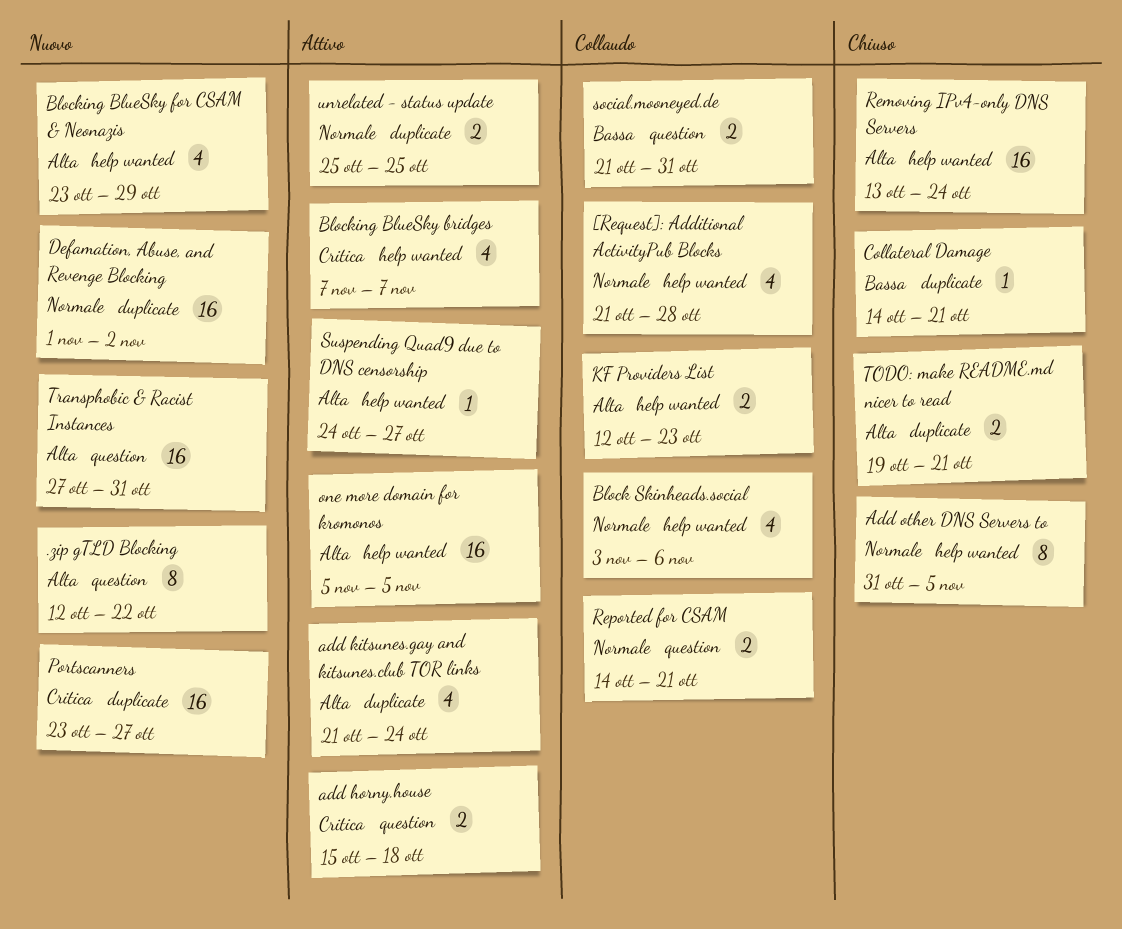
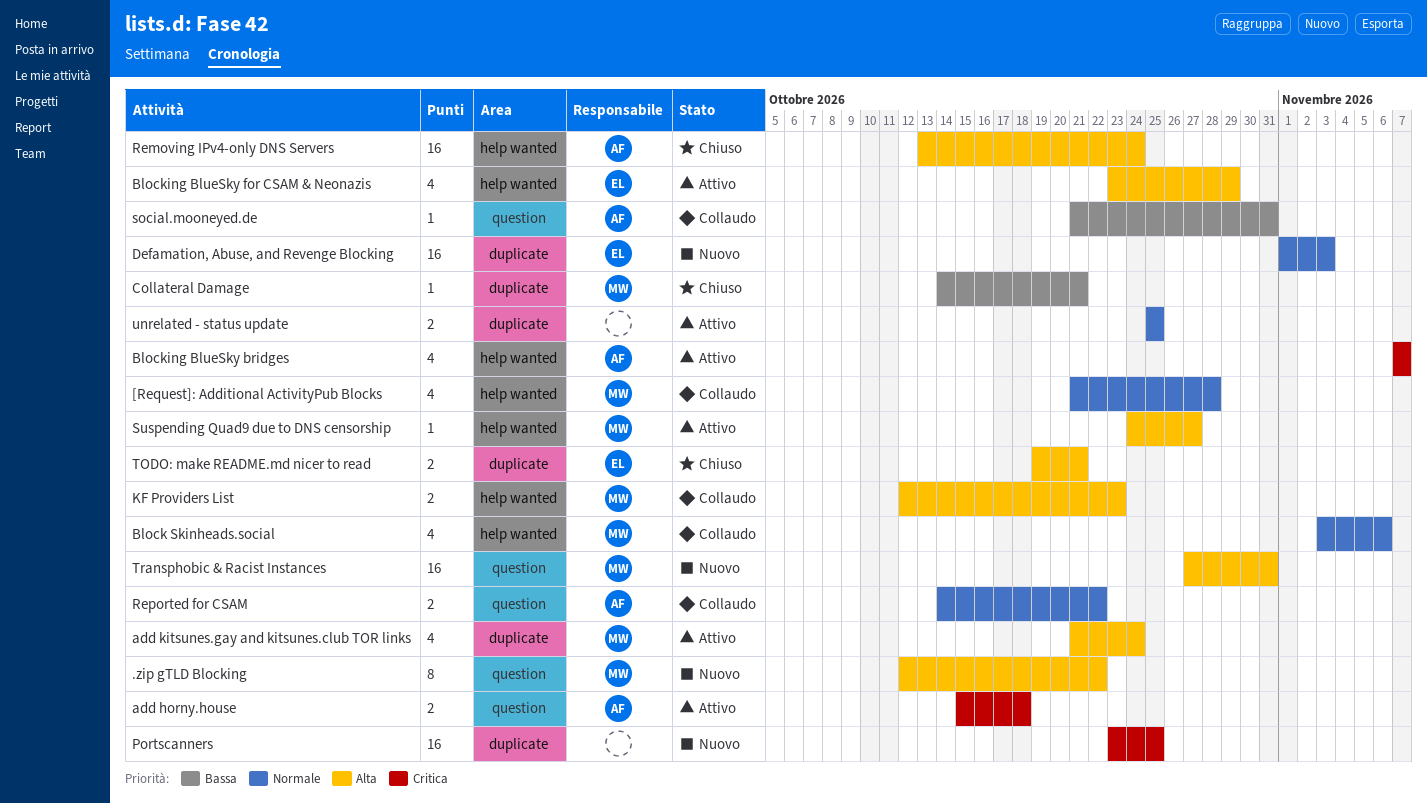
Add other DNS Servers to: present -> none
Blocking BlueSky for CSAM & Neonazis, status: Nuovo -> Attivo
Defamation, Abuse, and Revenge Blocking, due: Nov 2 -> Nov 3
one more domain for kromonos: present -> none
Portscanners, due: Oct 27 -> Oct 25
Reported for CSAM, due: Oct 21 -> Oct 22
social.mooneyed.de, estimate: 2 -> 1

